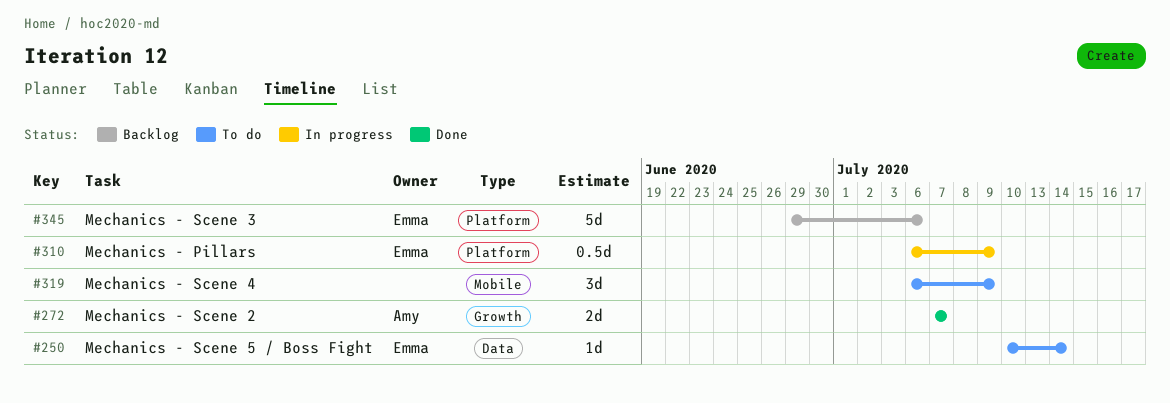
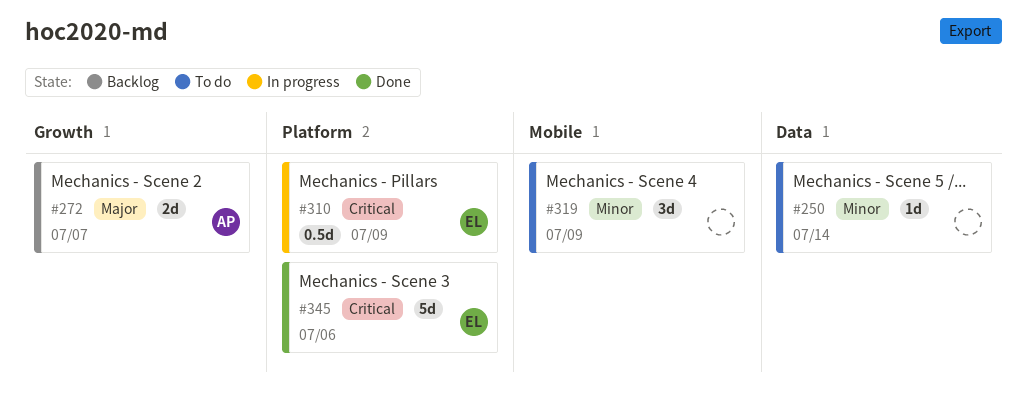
#250, owner: Emma -> none
#272, status: Done -> Backlog
#345, status: Backlog -> Done

